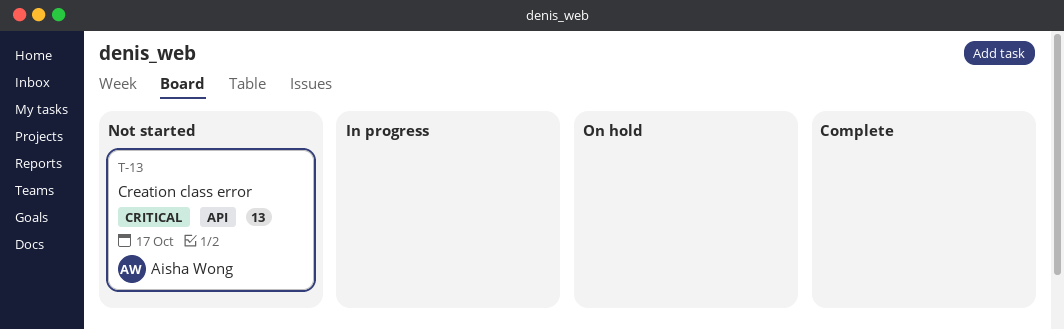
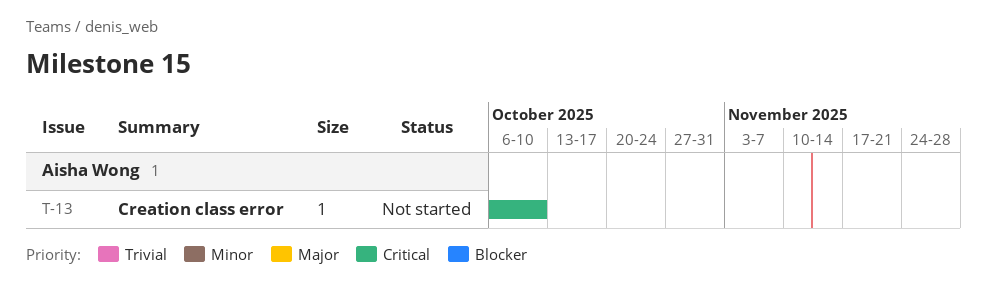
T-13, estimate: 13 -> 1
T-13, due: Oct 17 -> Oct 10

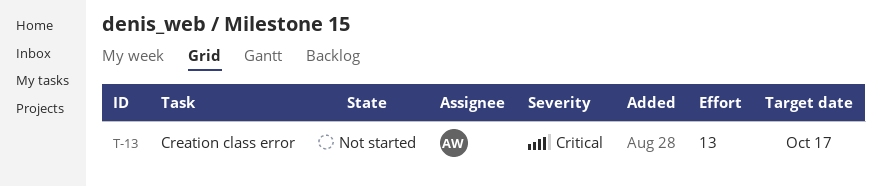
T-13, estimate: 1 -> 13
T-13, due: Oct 10 -> Oct 17

